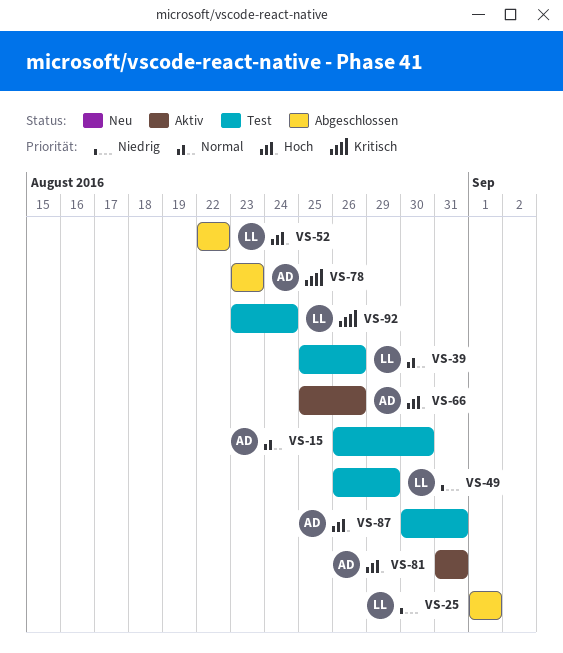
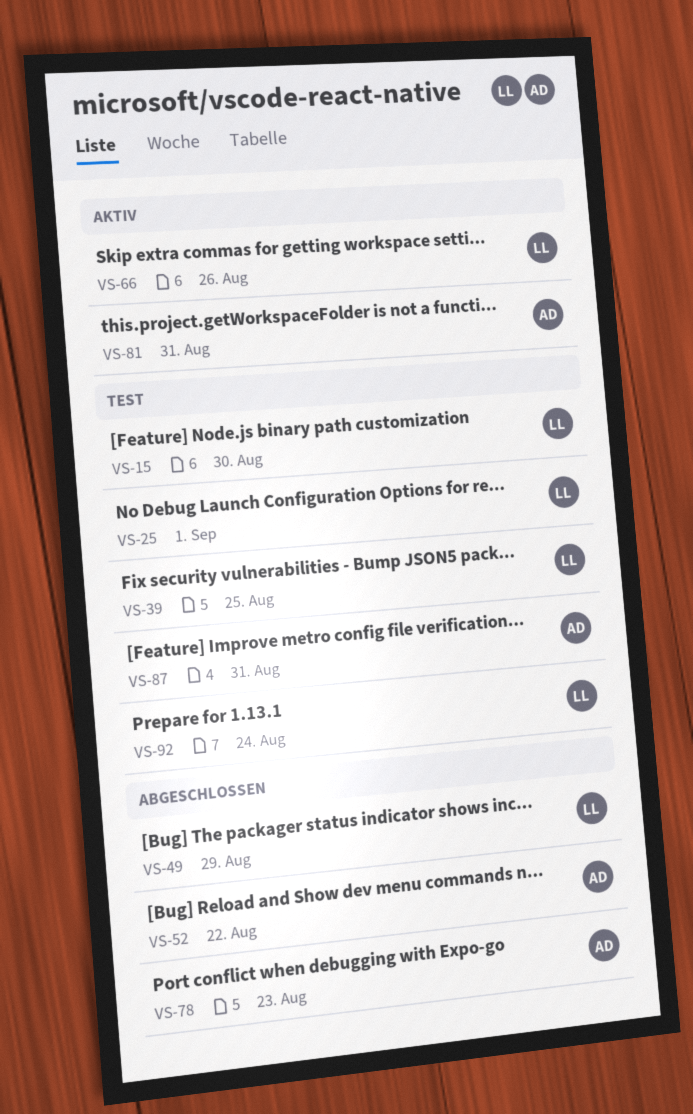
VS-15, owner: AD -> LL
VS-25, status: Abgeschlossen -> Test
VS-39, due: Aug 26 -> Aug 25
VS-49, status: Test -> Abgeschlossen
VS-52, owner: LL -> AD
VS-66, owner: AD -> LL

